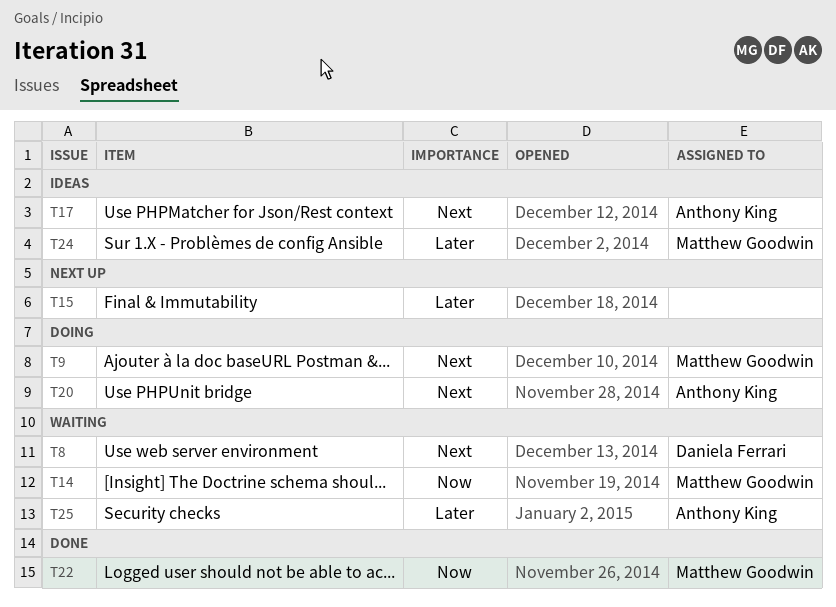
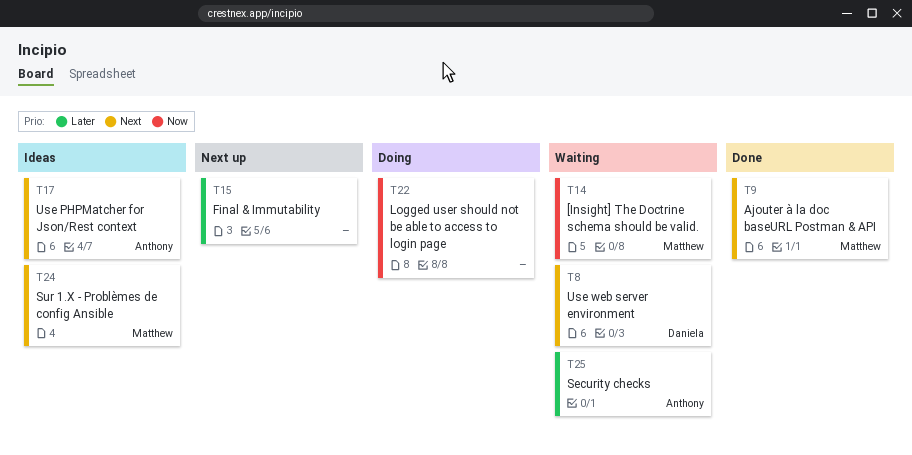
T9, status: Doing -> Done
T20: present -> none
T22, status: Done -> Doing
T22, owner: Matthew Goodwin -> none
T24, priority: Later -> Next

